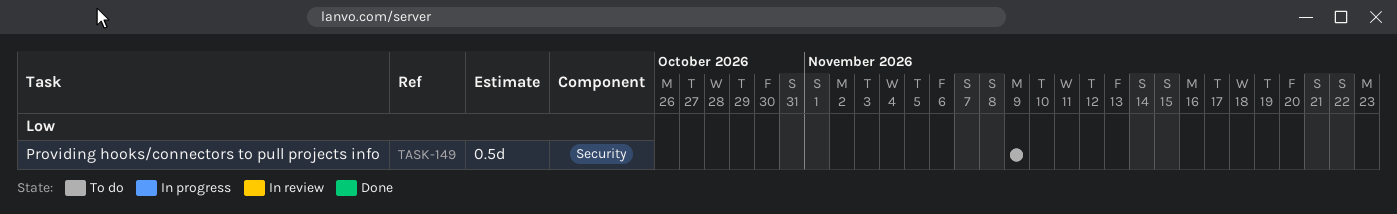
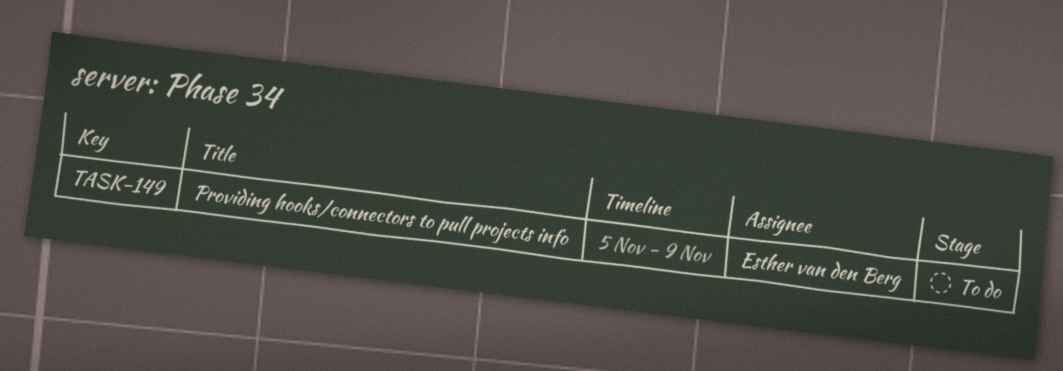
TASK-149, start: Nov 9 -> Nov 5

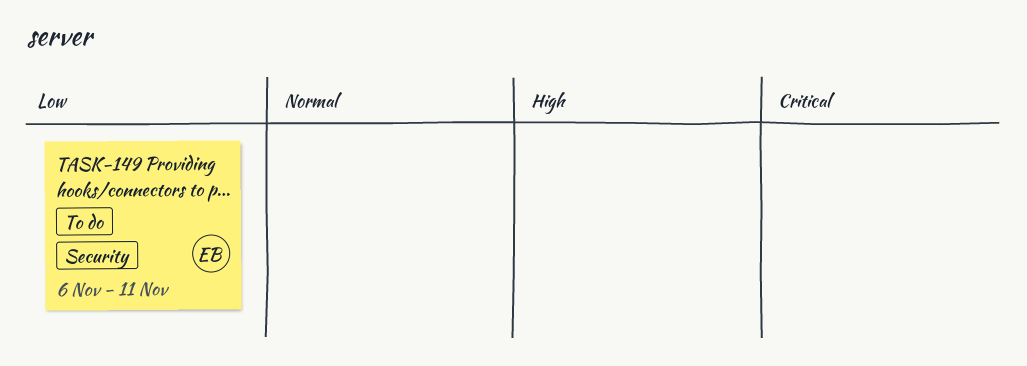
TASK-149, start: Nov 5 -> Nov 6
TASK-149, due: Nov 9 -> Nov 11

